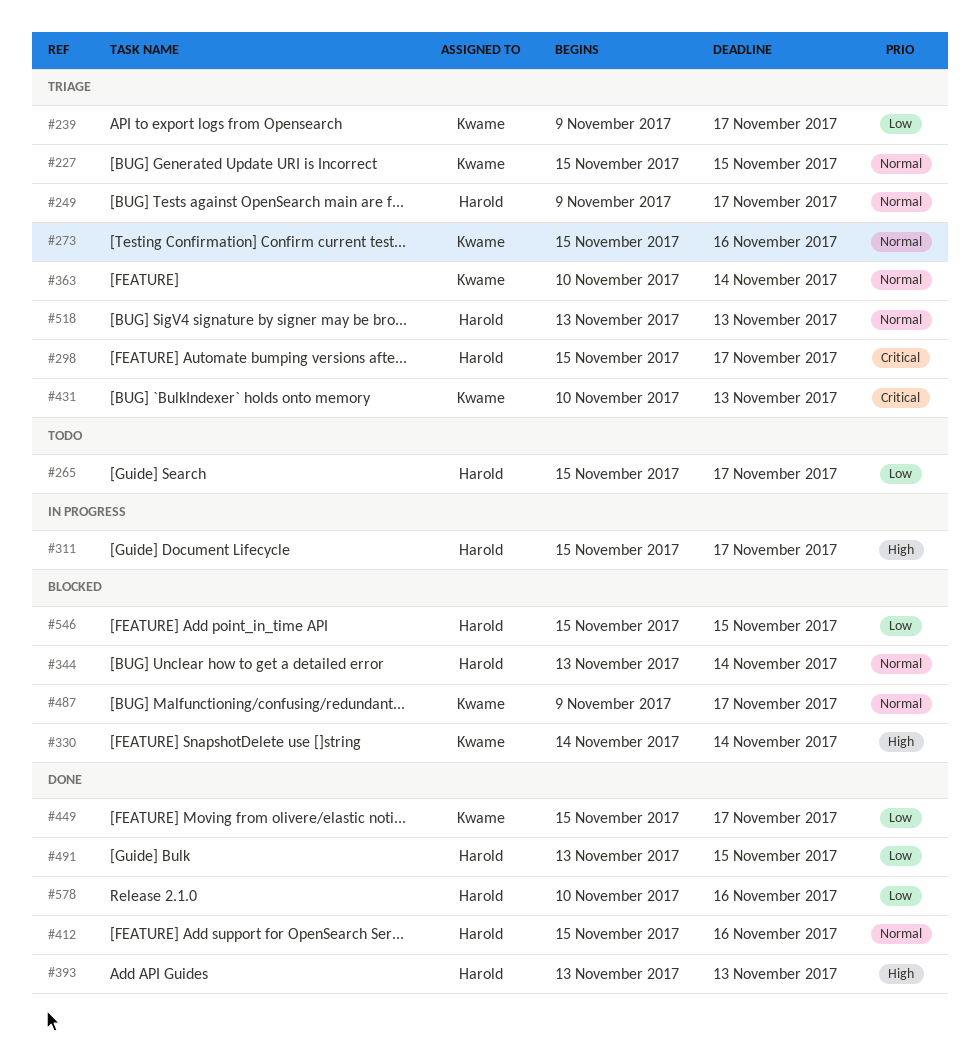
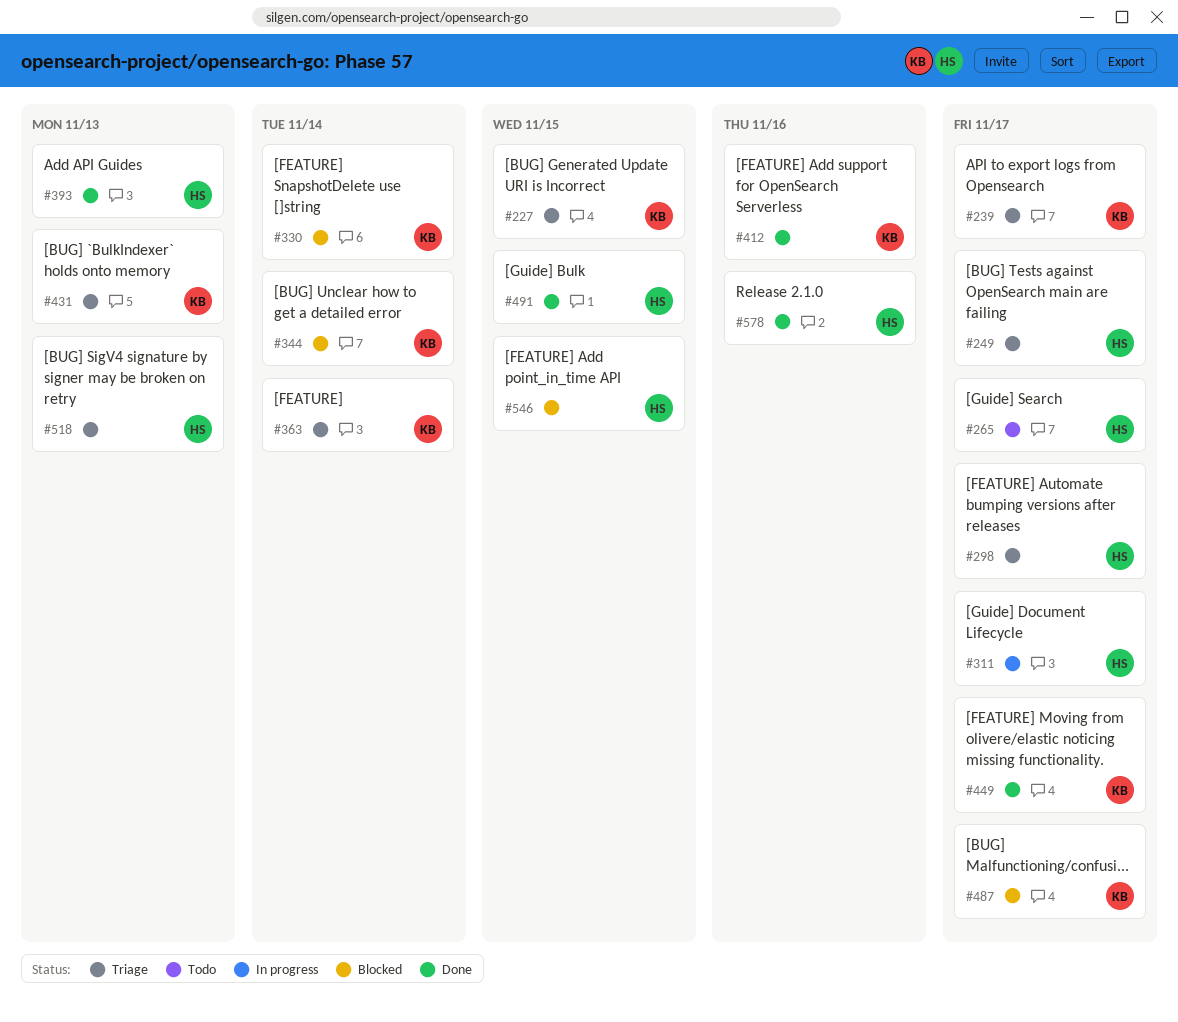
#273: present -> none
#344, owner: Harold -> Kwame
#412, owner: Harold -> Kwame

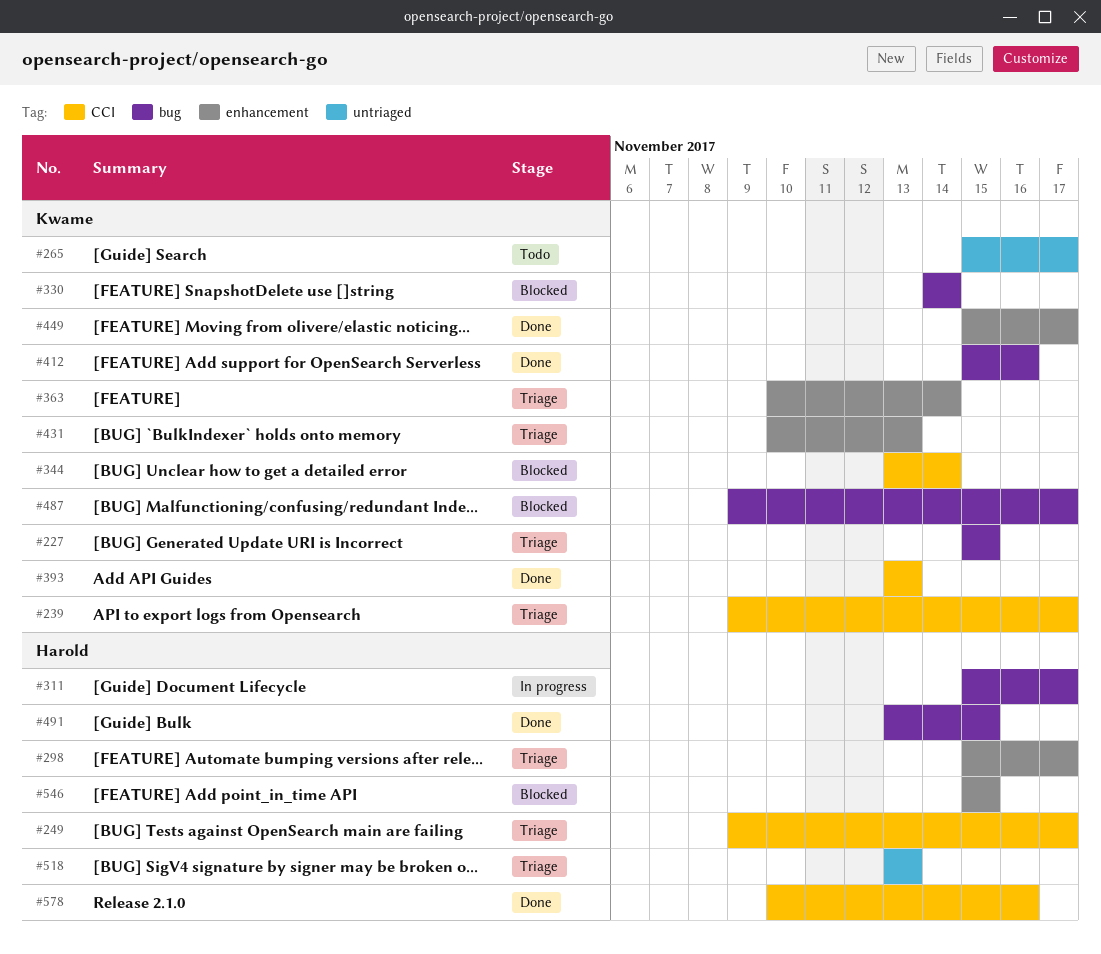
#265, owner: Harold -> Kwame
#393, owner: Harold -> Kwame

